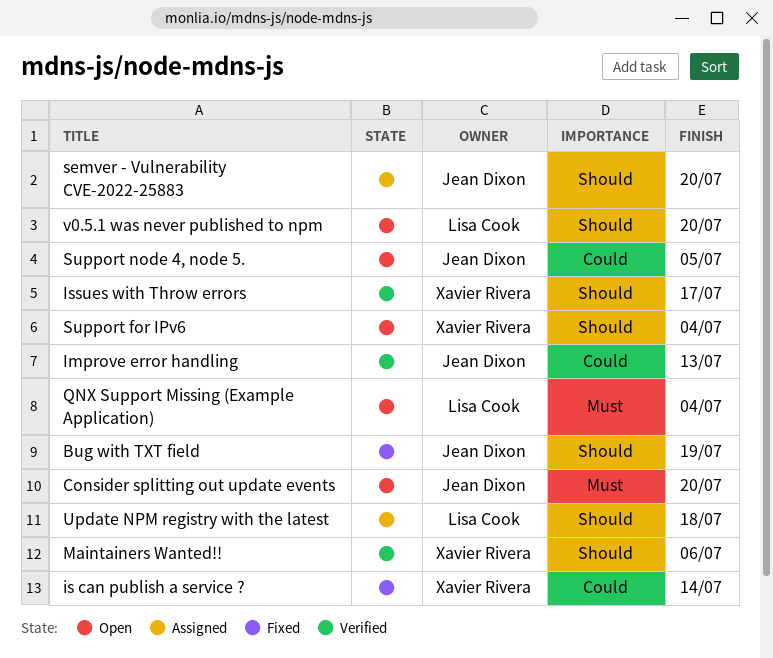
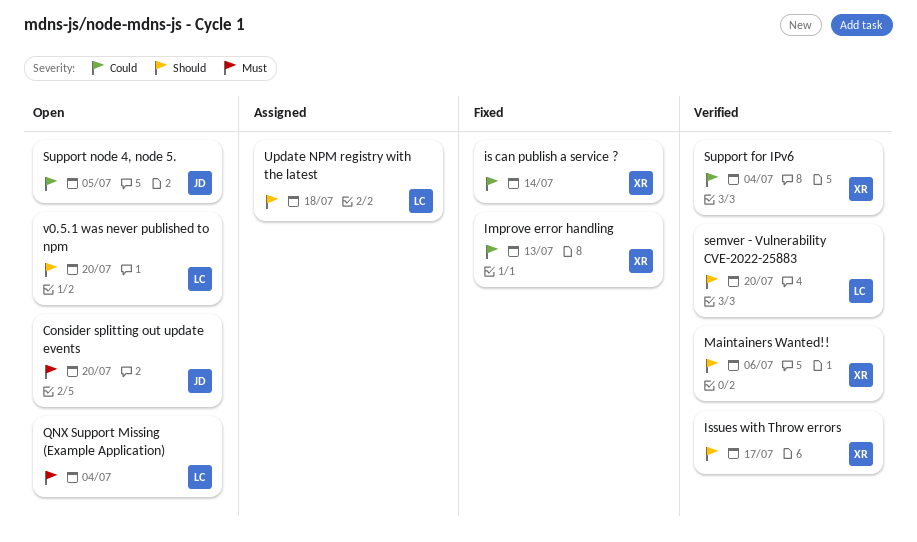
Bug with TXT field: present -> none
Improve error handling, status: Verified -> Fixed
Improve error handling, owner: Jean Dixon -> Xavier Rivera
semver - Vulnerability CVE-2022-25883, status: Assigned -> Verified
semver - Vulnerability CVE-2022-25883, owner: Jean Dixon -> Lisa Cook
Support for IPv6, status: Open -> Verified
Support for IPv6, priority: Should -> Could

